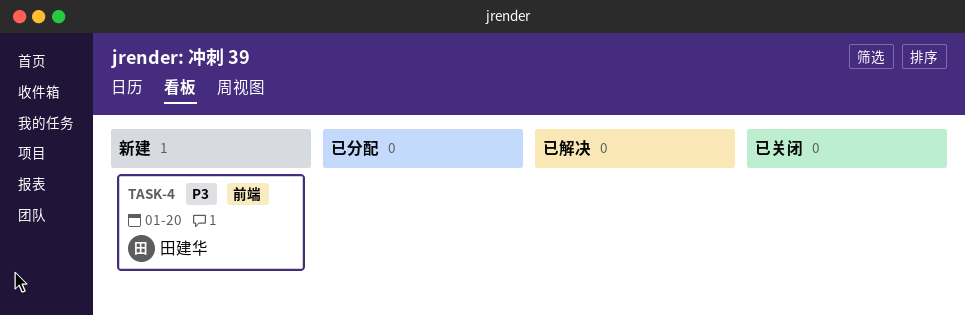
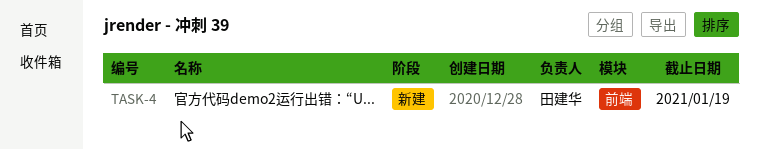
TASK-4, due: Jan 20 -> Jan 19

